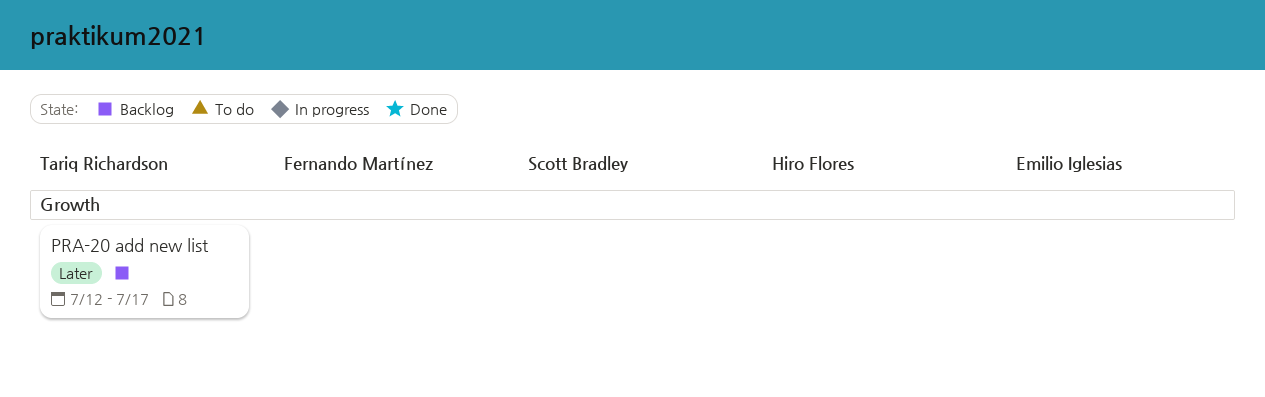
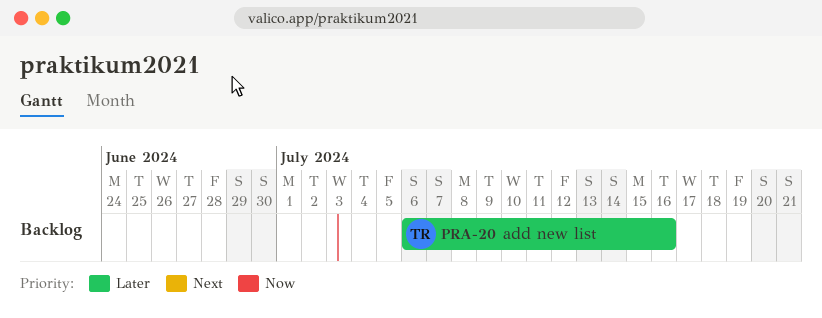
PRA-20, start: Jul 12 -> Jul 6
PRA-20, due: Jul 17 -> Jul 16

